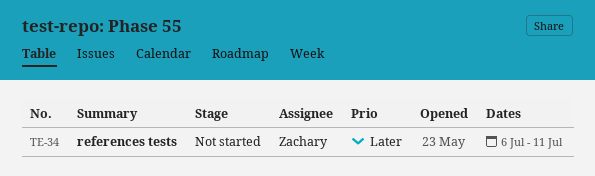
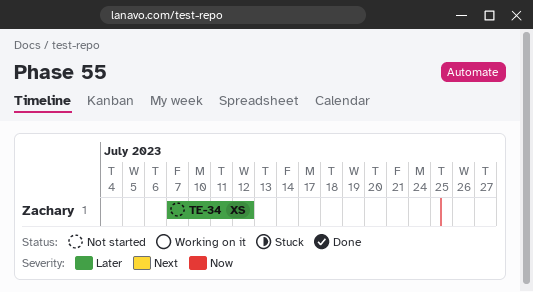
TE-34, start: Jul 6 -> Jul 7
TE-34, due: Jul 11 -> Jul 12

